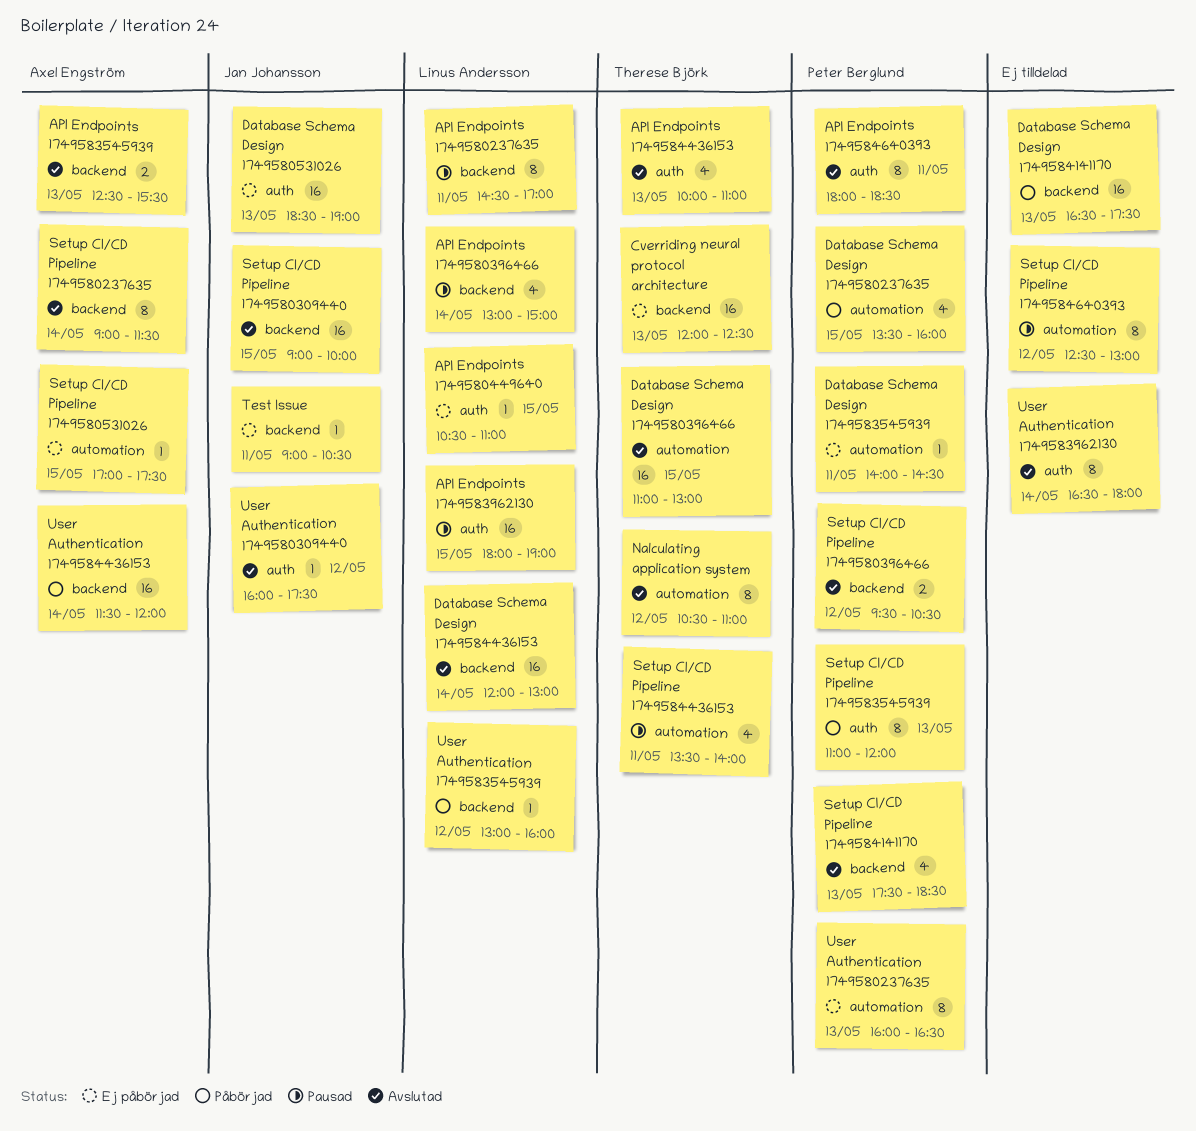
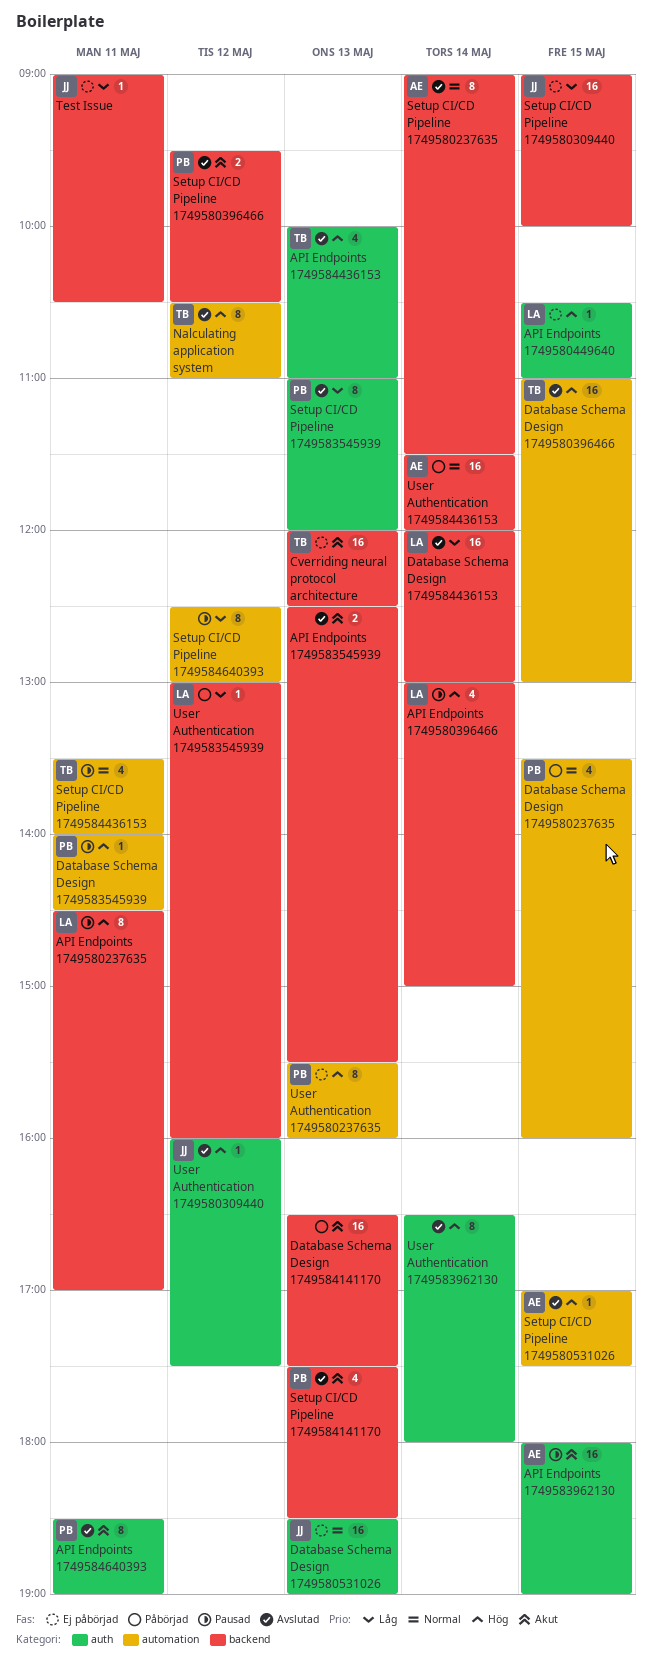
API Endpoints 1749583545939, owner: Axel Engström -> none
API Endpoints 1749583962130, owner: Linus Andersson -> Axel Engström
API Endpoints 1749584640393, begins: 18:00 -> 18:30
API Endpoints 1749584640393, ends: 18:30 -> 19:00
Database Schema Design 1749583545939, status: Ej påbörjad -> Pausad
Setup CI/CD Pipeline 1749580309440, status: Avslutad -> Ej påbörjad
Setup CI/CD Pipeline 1749580531026, status: Ej påbörjad -> Avslutad
Setup CI/CD Pipeline 1749583545939, status: Påbörjad -> Avslutad
User Authentication 1749580237635, begins: 16:00 -> 15:30
User Authentication 1749580237635, ends: 16:30 -> 16:00

